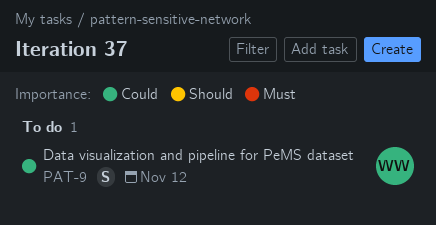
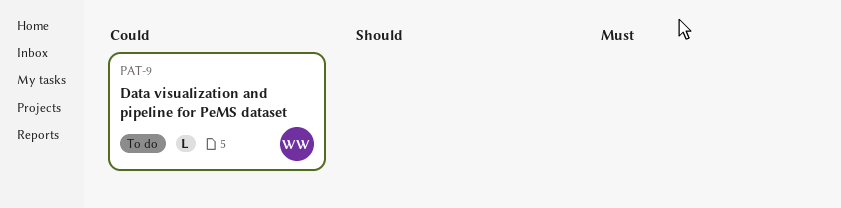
PAT-9, estimate: S -> L

